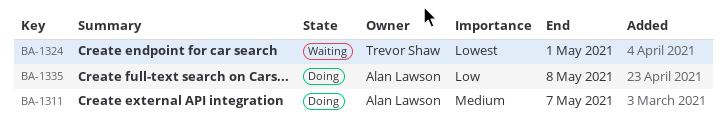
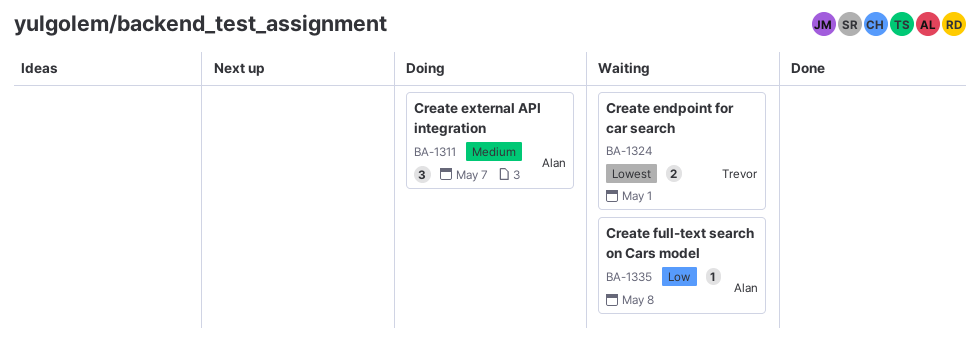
BA-1335, status: Doing -> Waiting

